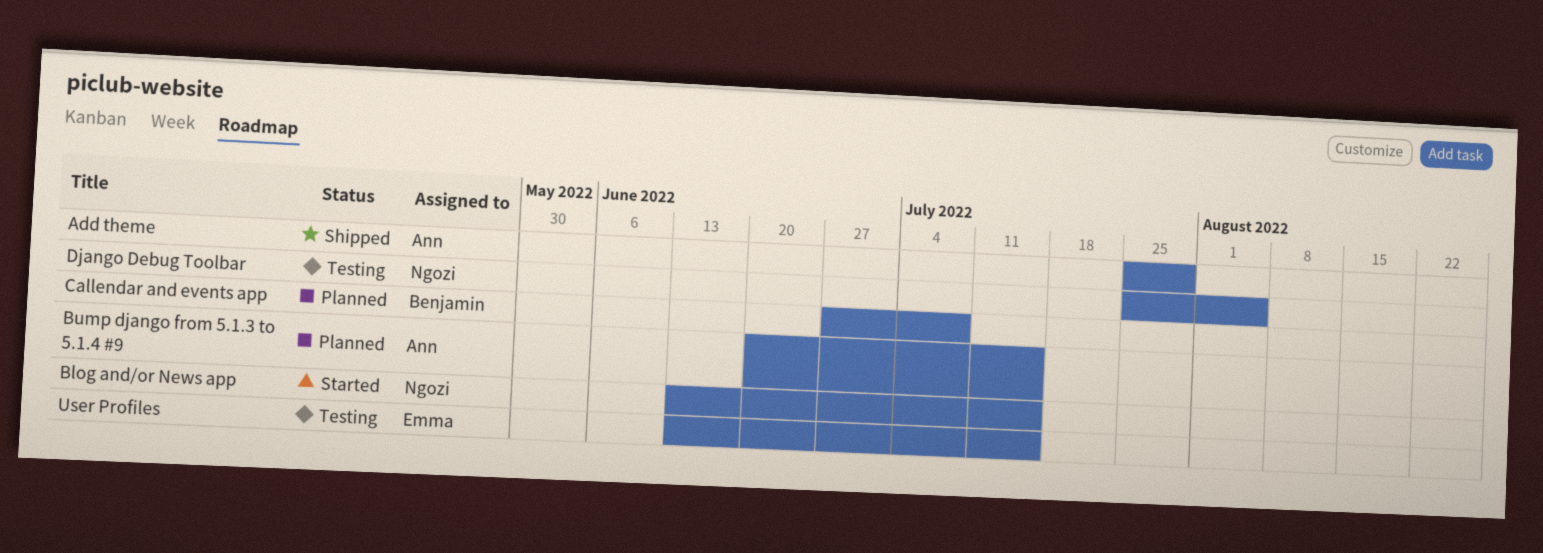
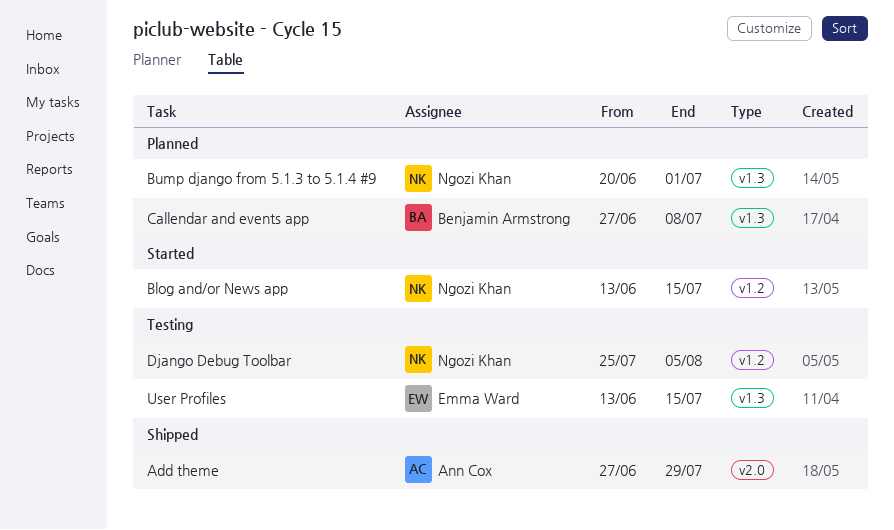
Add theme, start: Jul 25 -> Jun 27
Bump django from 5.1.3 to 5.1.4 #9, owner: Ann Cox -> Ngozi Khan
Bump django from 5.1.3 to 5.1.4 #9, due: Jul 15 -> Jul 1

